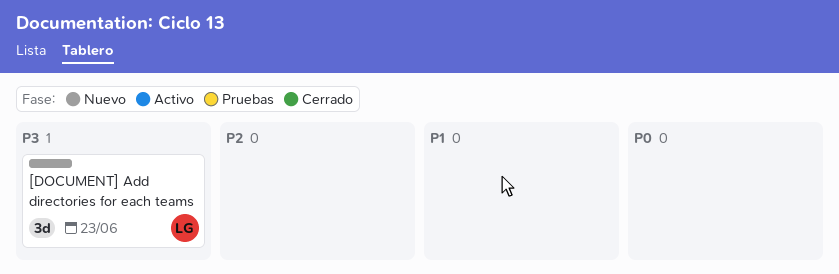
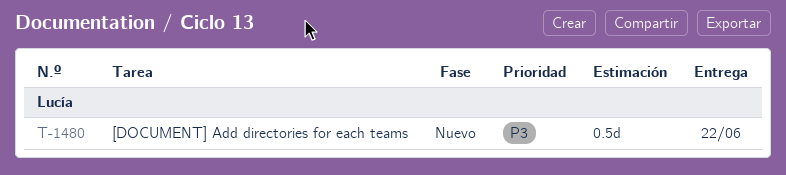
[DOCUMENT] Add directories for each teams, estimate: 3d -> 0.5d
[DOCUMENT] Add directories for each teams, due: Jun 23 -> Jun 22

